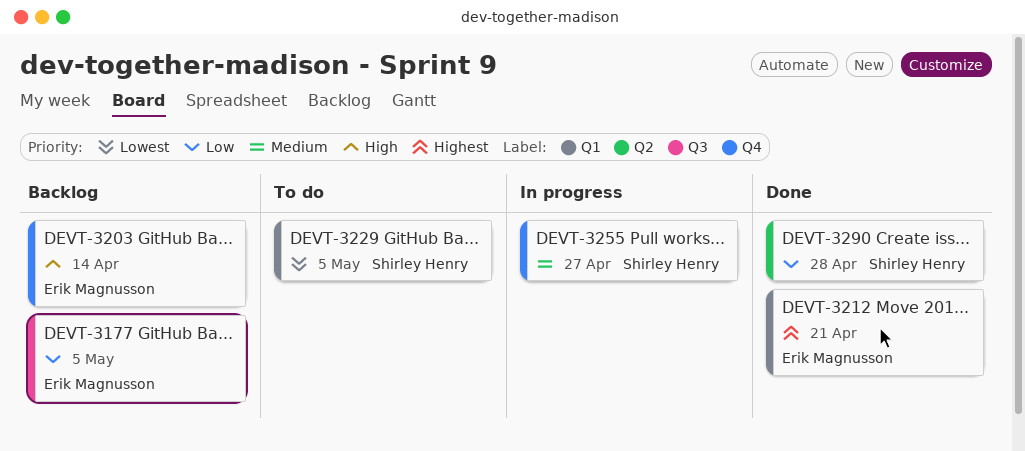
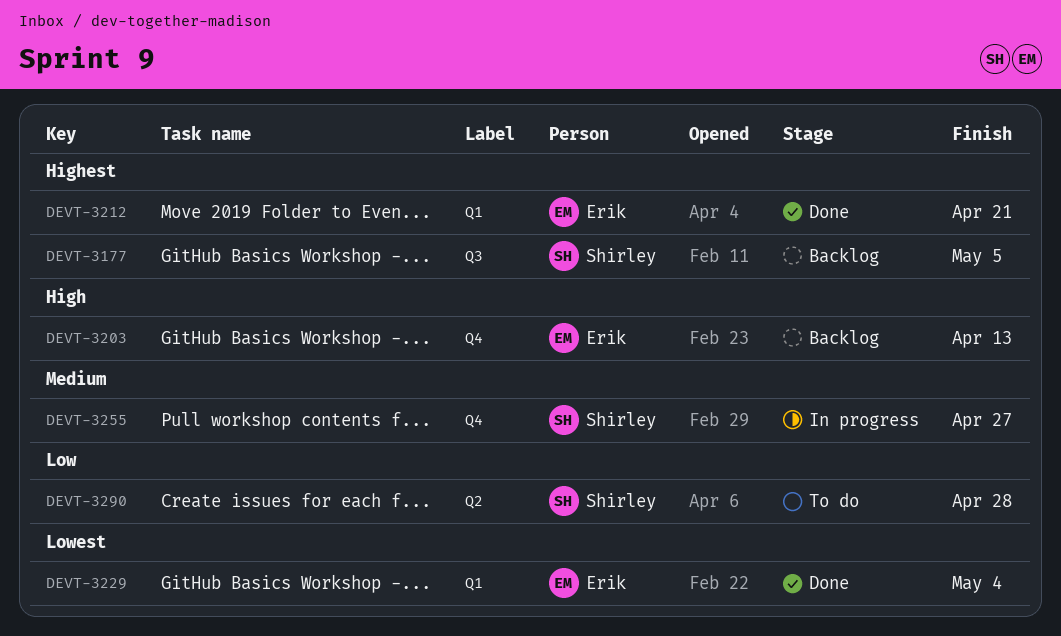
DEVT-3177, owner: Erik Magnusson -> Shirley Henry
DEVT-3177, priority: Low -> Highest
DEVT-3203, due: Apr 14 -> Apr 13
DEVT-3229, status: To do -> Done
DEVT-3229, owner: Shirley Henry -> Erik Magnusson
DEVT-3229, due: May 5 -> May 4
DEVT-3290, status: Done -> To do

